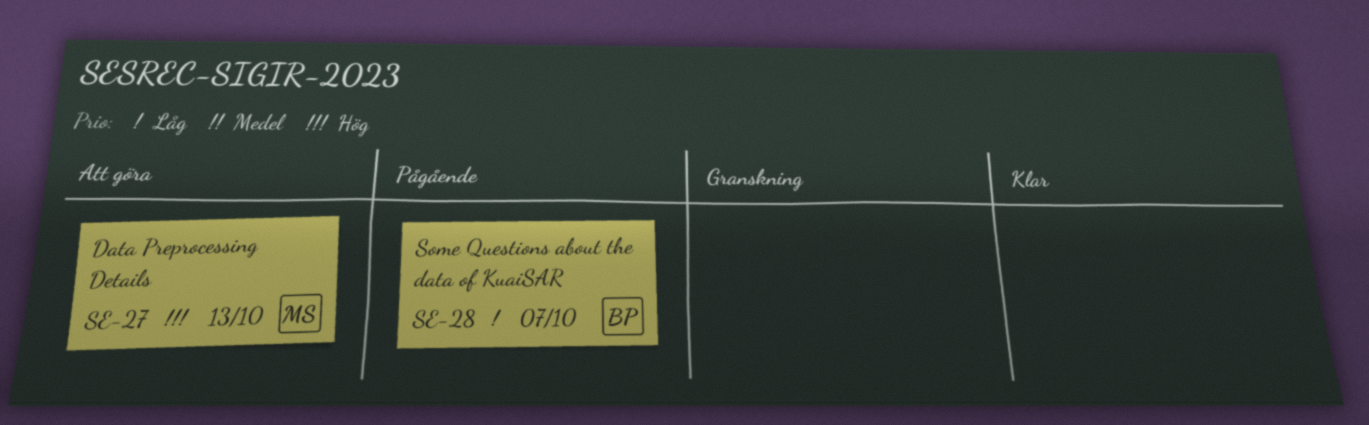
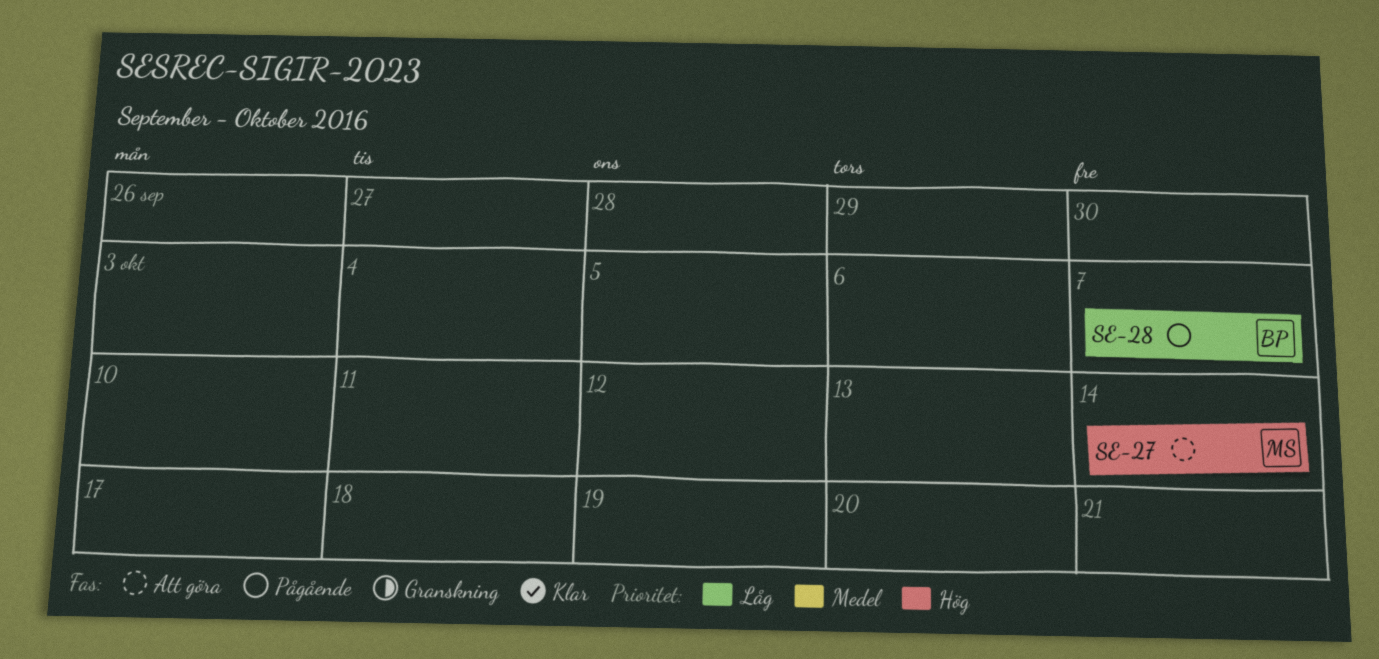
SE-27, due: Oct 13 -> Oct 14

